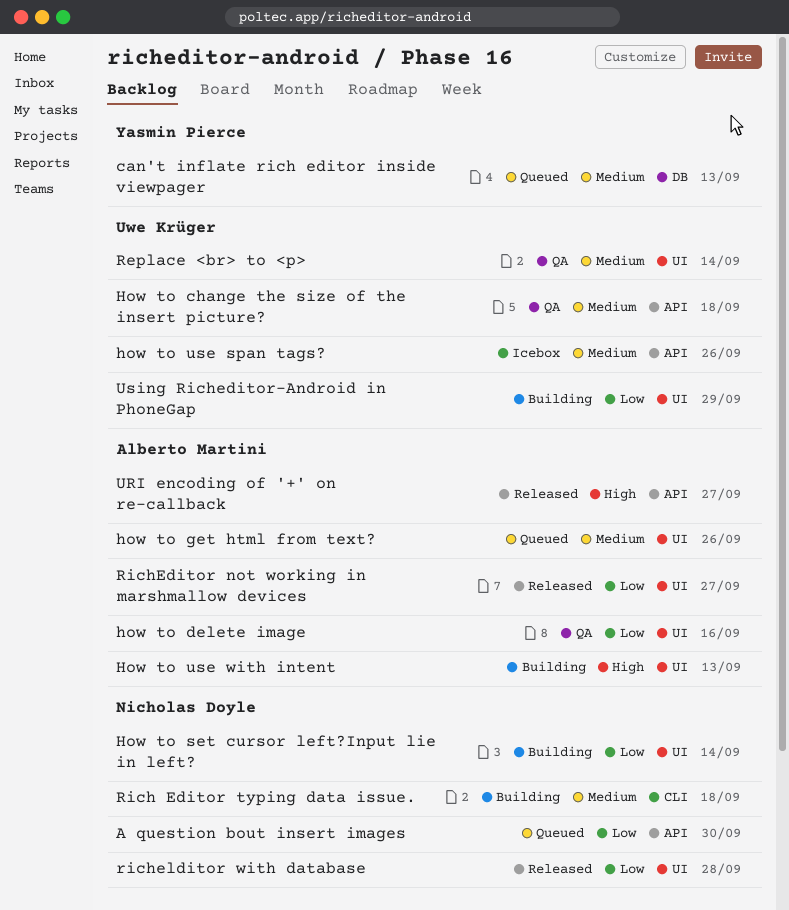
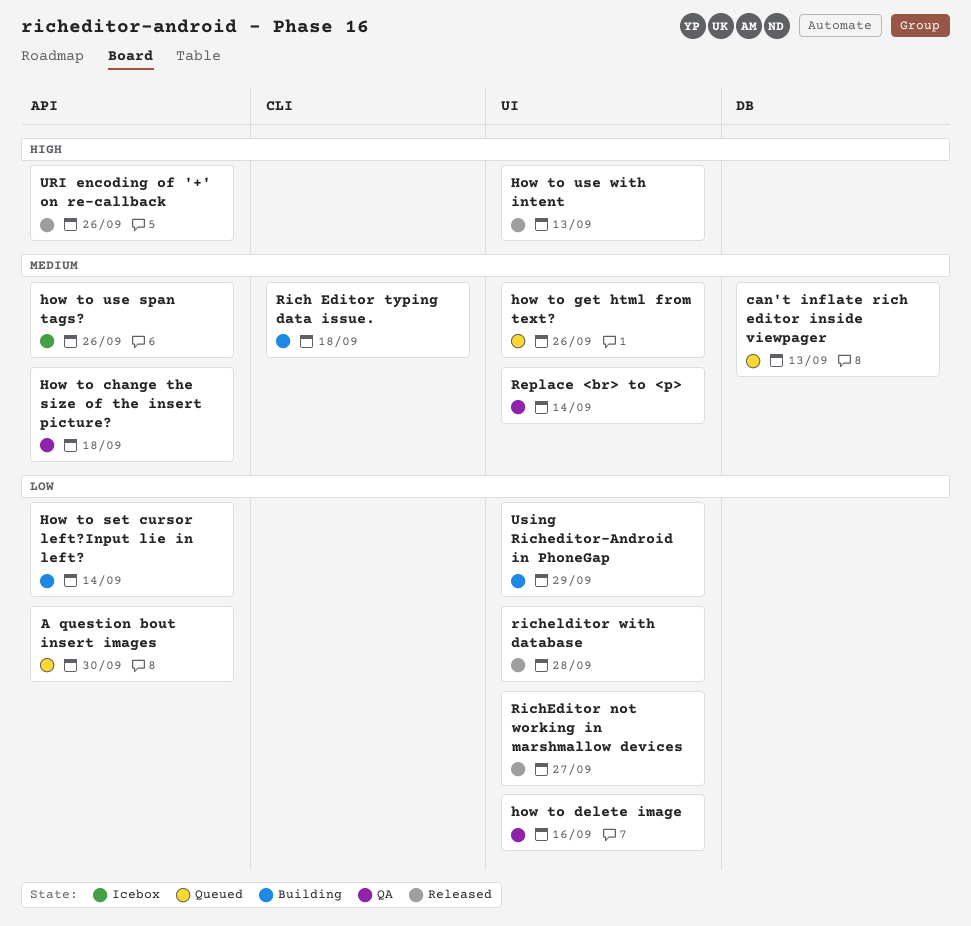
How to set cursor left?Input lie in left?, label: UI -> API
How to use with intent, status: Building -> Released
URI encoding of '+' on re-callback, due: Sep 27 -> Sep 26

